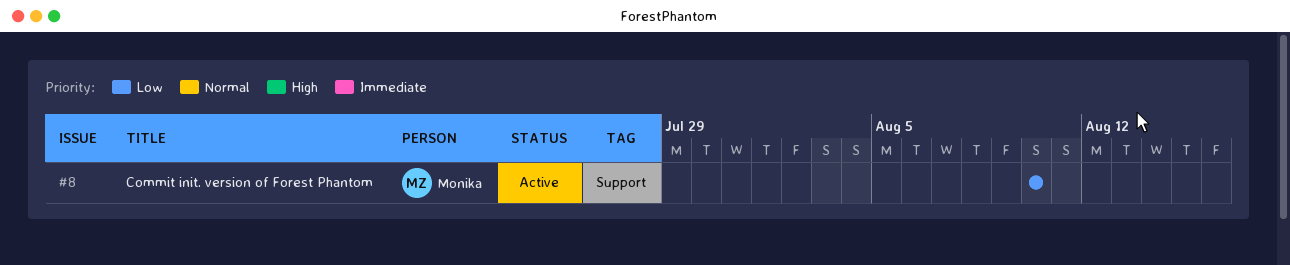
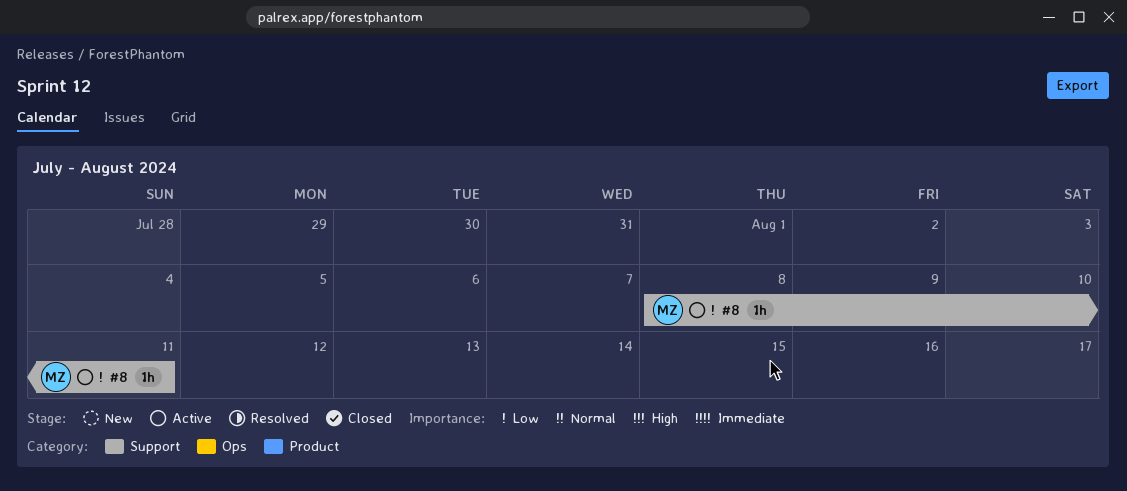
#8, start: Aug 10 -> Aug 8
#8, due: Aug 10 -> Aug 11

